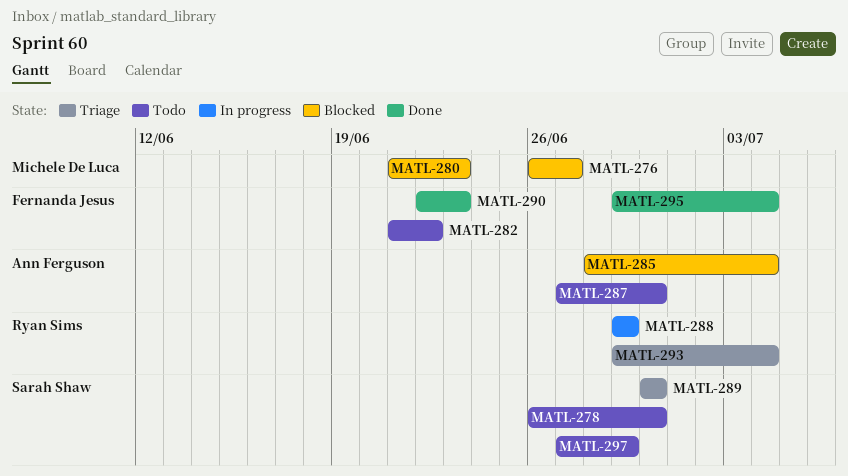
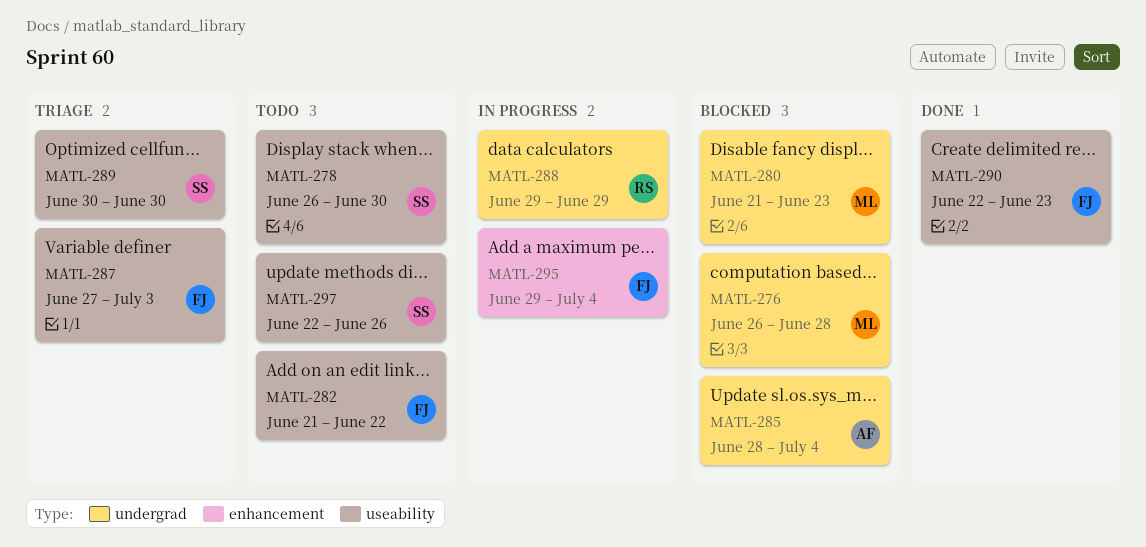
MATL-276, due: Jun 27 -> Jun 28
MATL-287, status: Todo -> Triage
MATL-287, owner: Ann Ferguson -> Fernanda Jesus
MATL-287, due: Jun 30 -> Jul 3
MATL-293: present -> none
MATL-295, status: Done -> In progress
MATL-297, start: Jun 27 -> Jun 22
MATL-297, due: Jun 29 -> Jun 26

